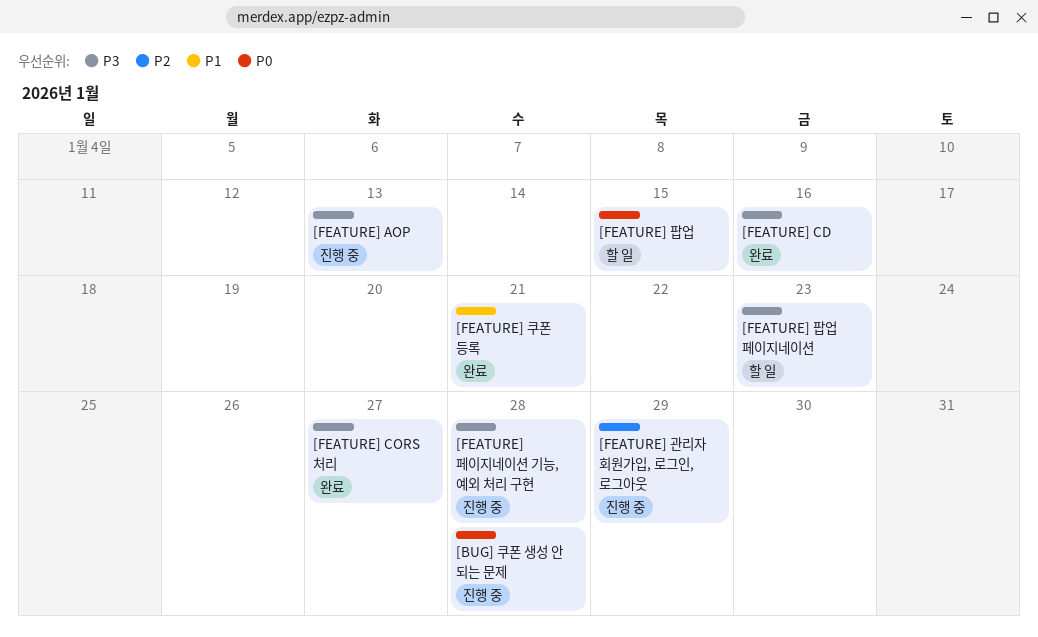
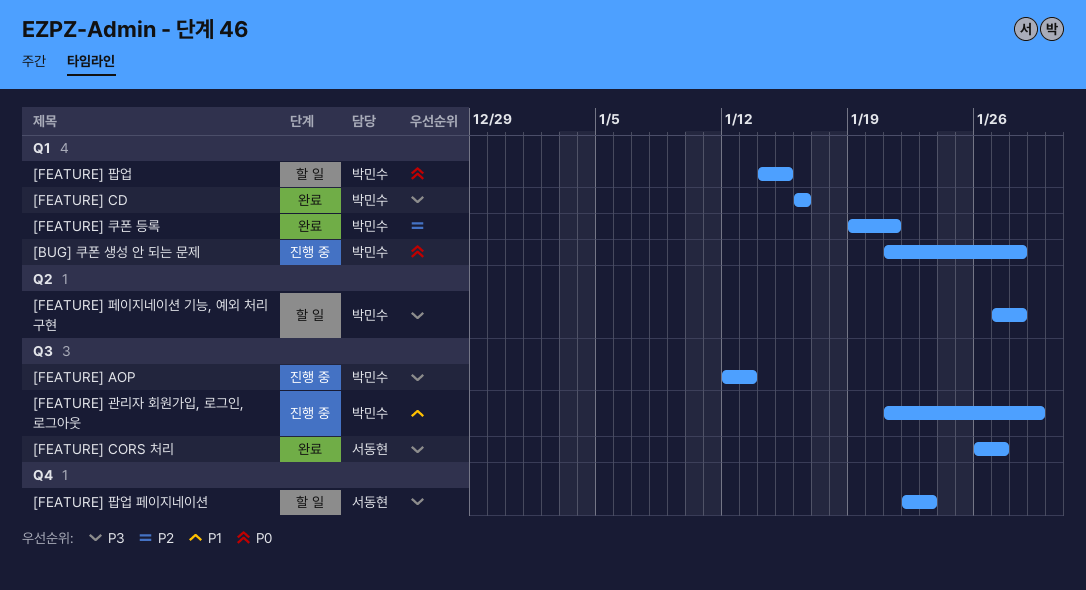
[FEATURE] 관리자 회원가입, 로그인, 로그아웃, priority: P2 -> P1
[FEATURE] 쿠폰 등록, priority: P1 -> P2
[FEATURE] 페이지네이션 기능, 예외 처리 구현, status: 진행 중 -> 할 일

